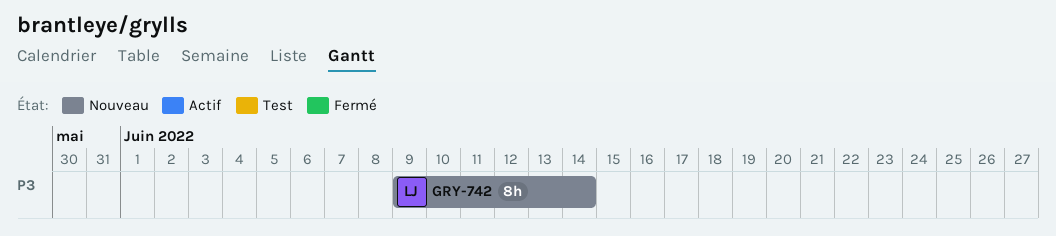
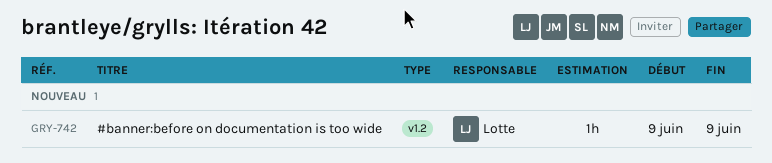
GRY-742, estimate: 8h -> 1h
GRY-742, due: Jun 14 -> Jun 9

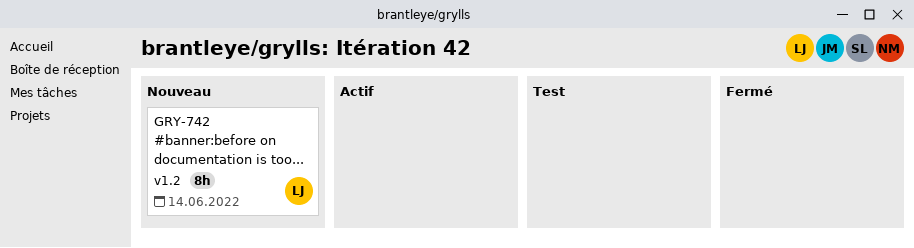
GRY-742, estimate: 1h -> 8h
GRY-742, due: Jun 9 -> Jun 14

